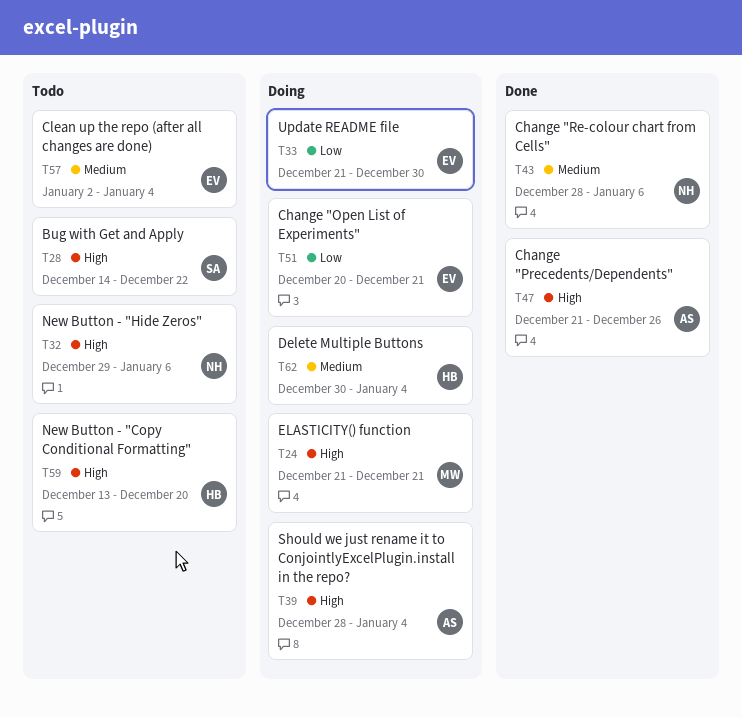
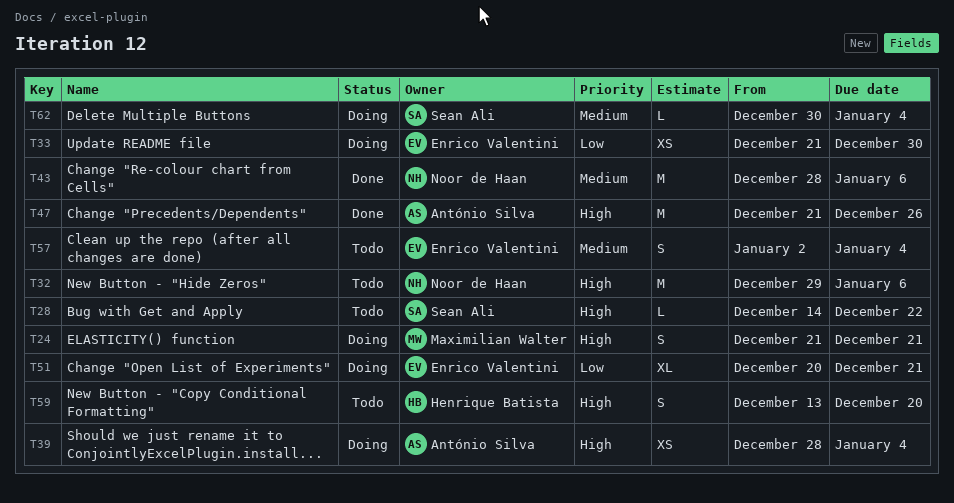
T62, owner: Henrique Batista -> Sean Ali

